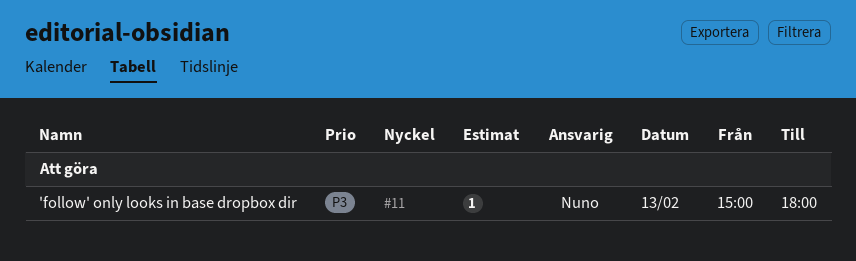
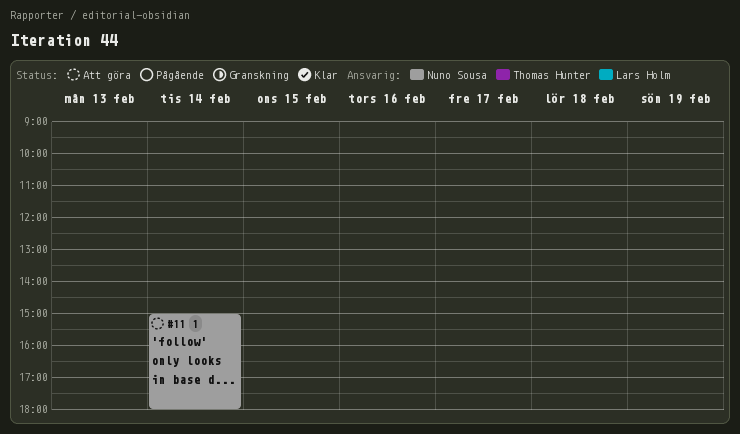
#11, day: Feb 13 -> Feb 14

